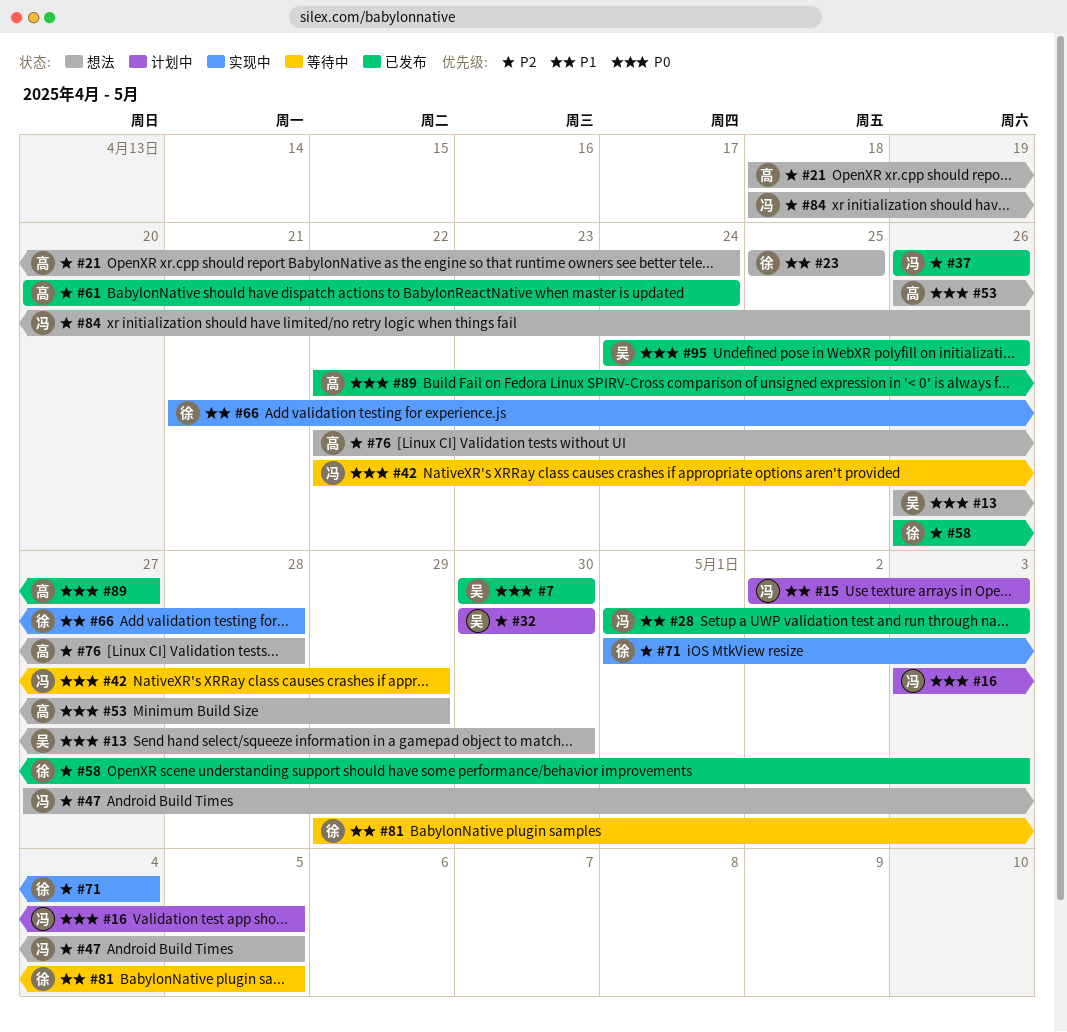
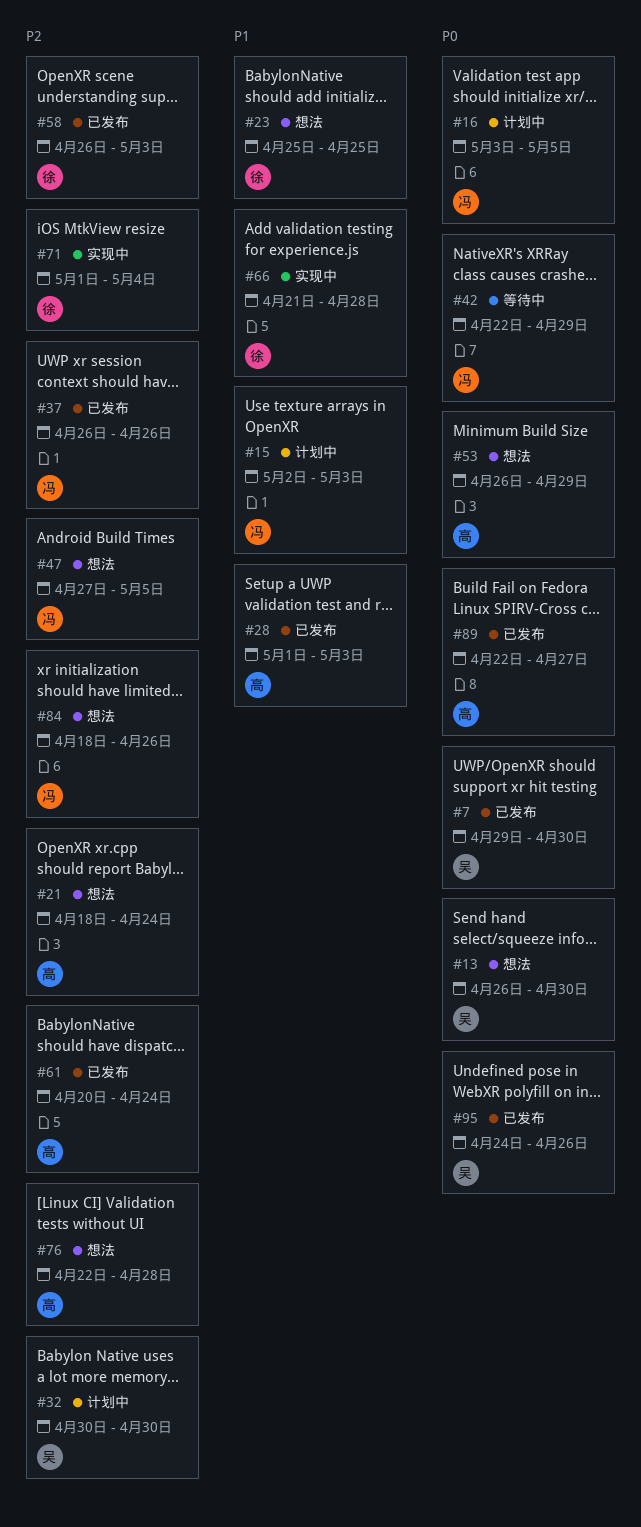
#7, start: Apr 30 -> Apr 29
#28, owner: 冯 -> 高
#81: present -> none

